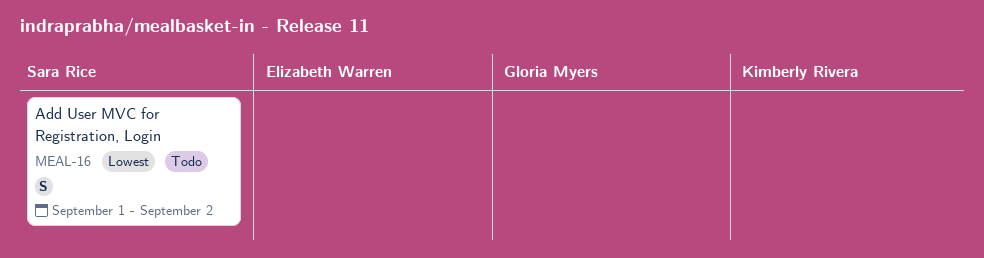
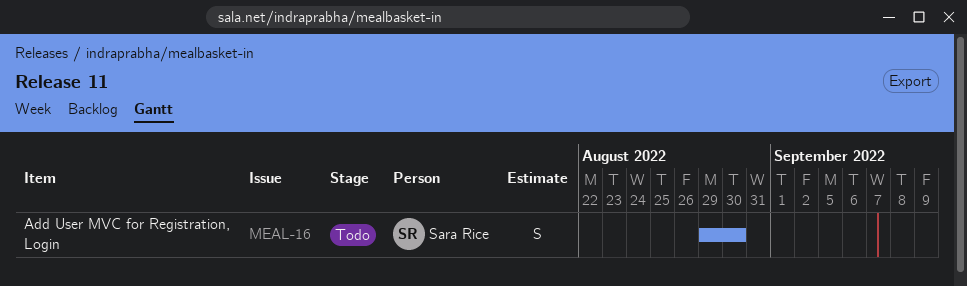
MEAL-16, start: Sep 1 -> Aug 29
MEAL-16, due: Sep 2 -> Aug 30

